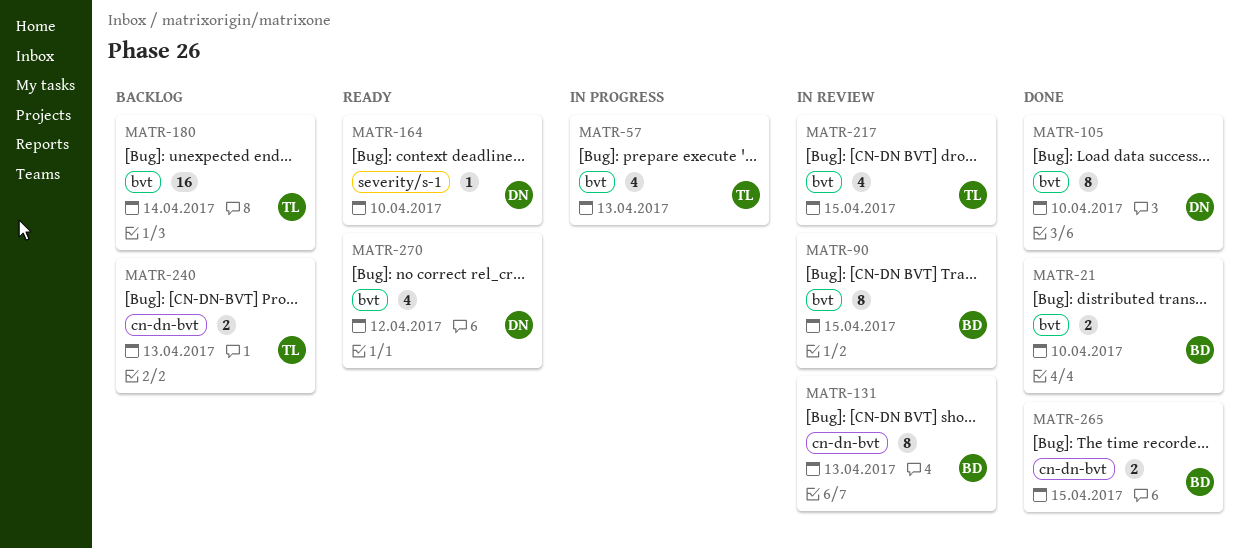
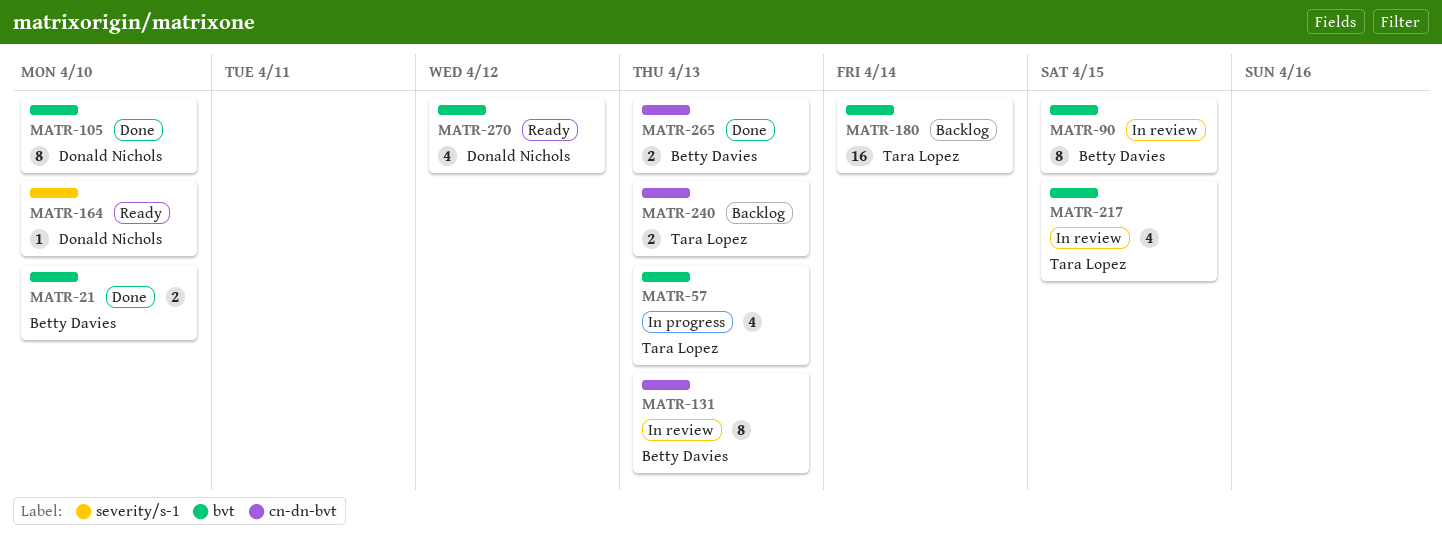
MATR-265, due: Apr 15 -> Apr 13

